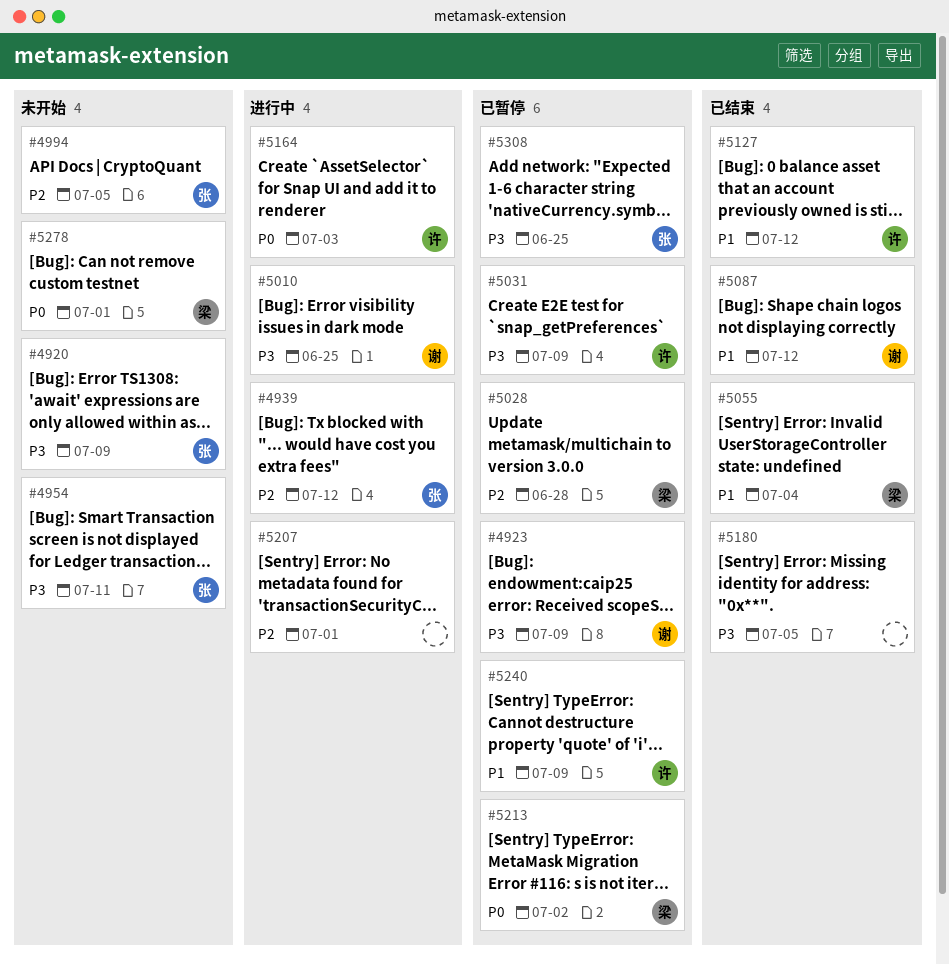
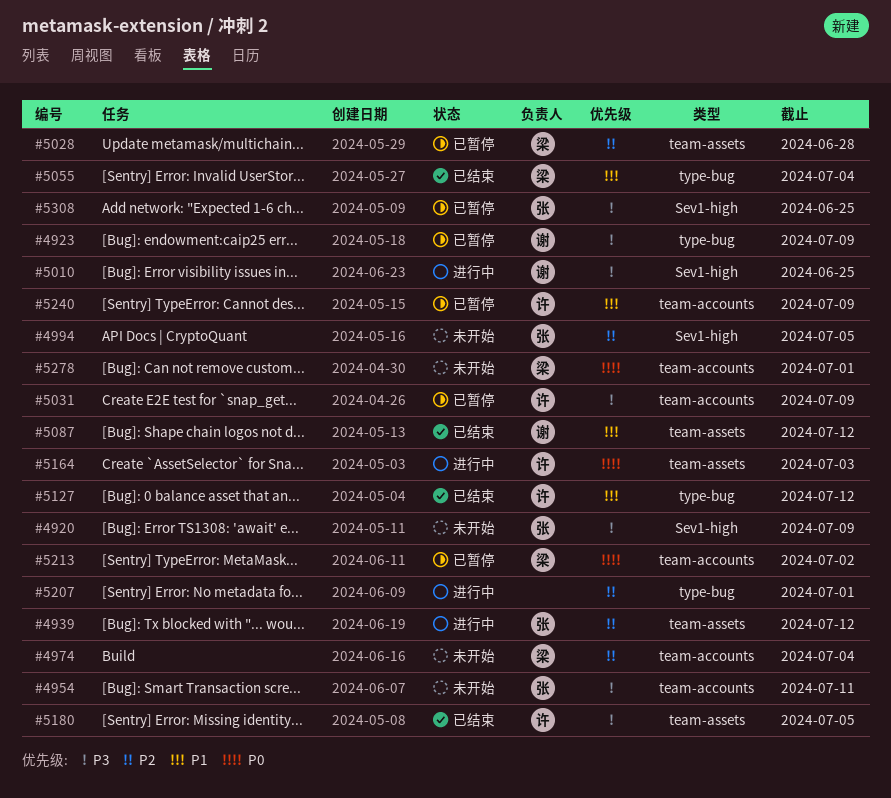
#4974: none -> present
#5180, owner: none -> 许

